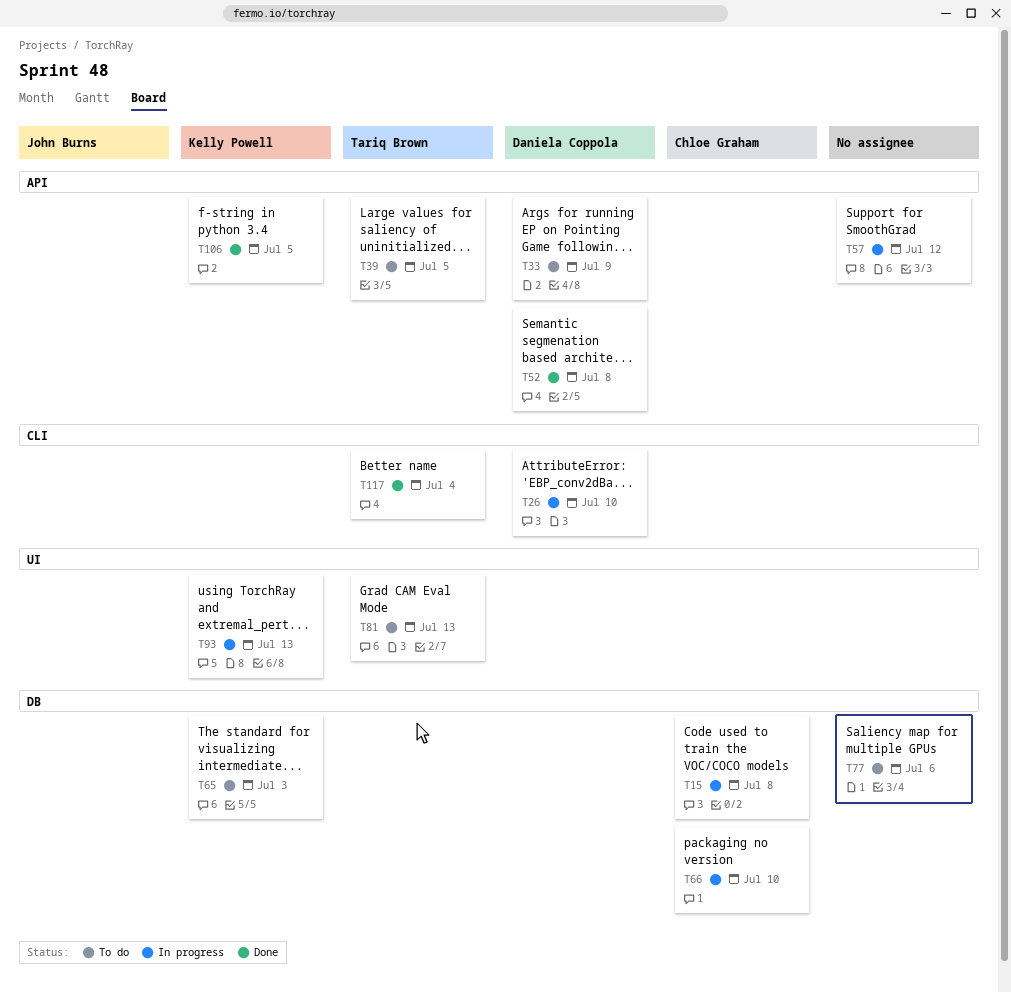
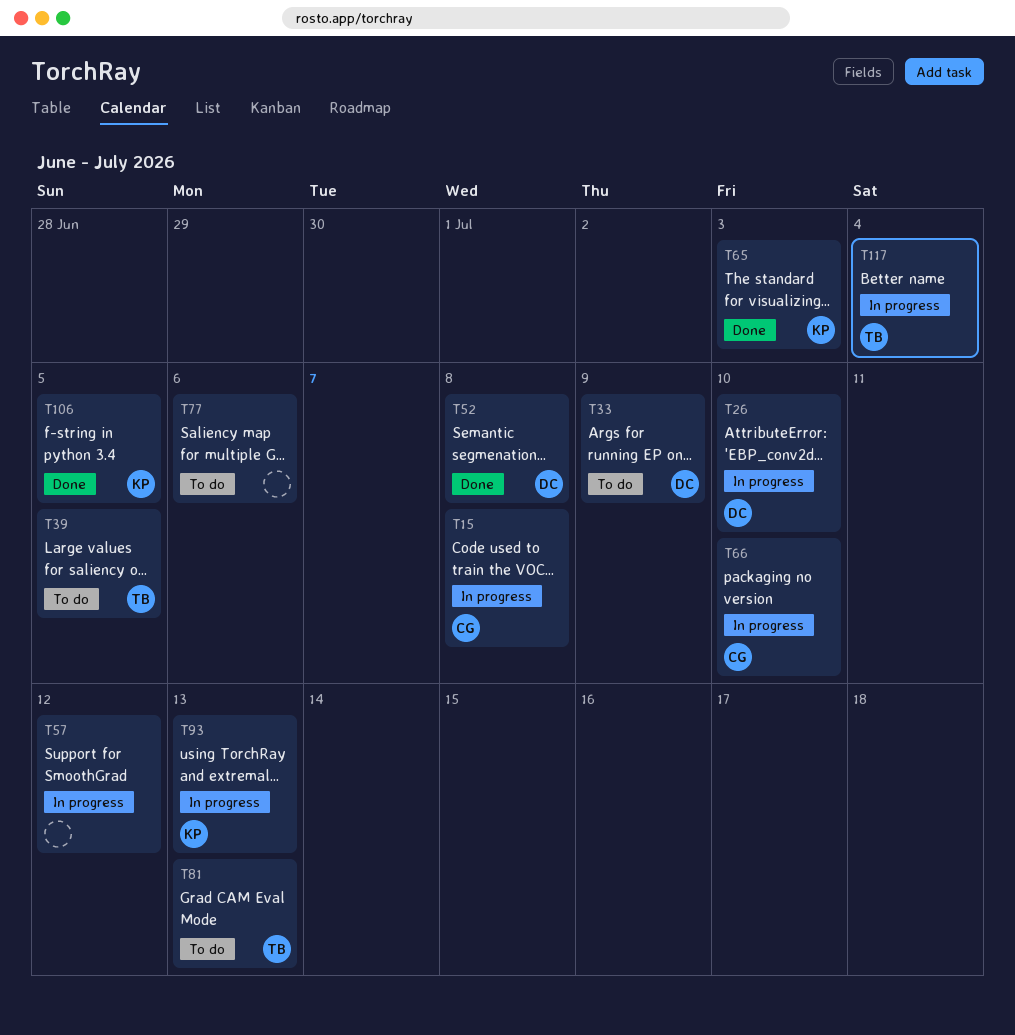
T65, status: To do -> Done
T117, status: Done -> In progress

